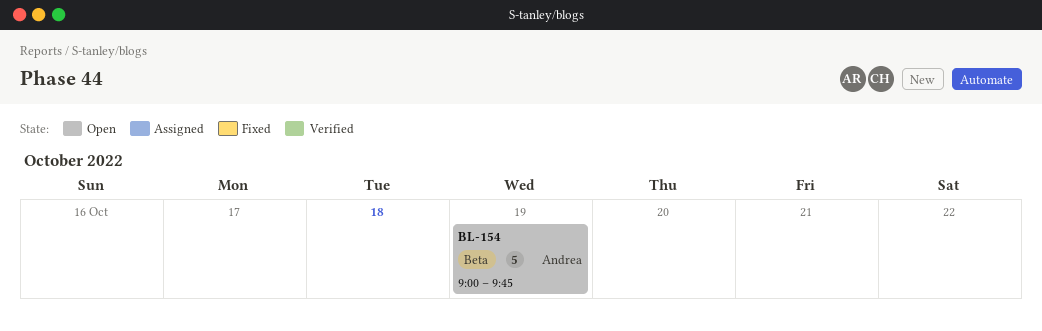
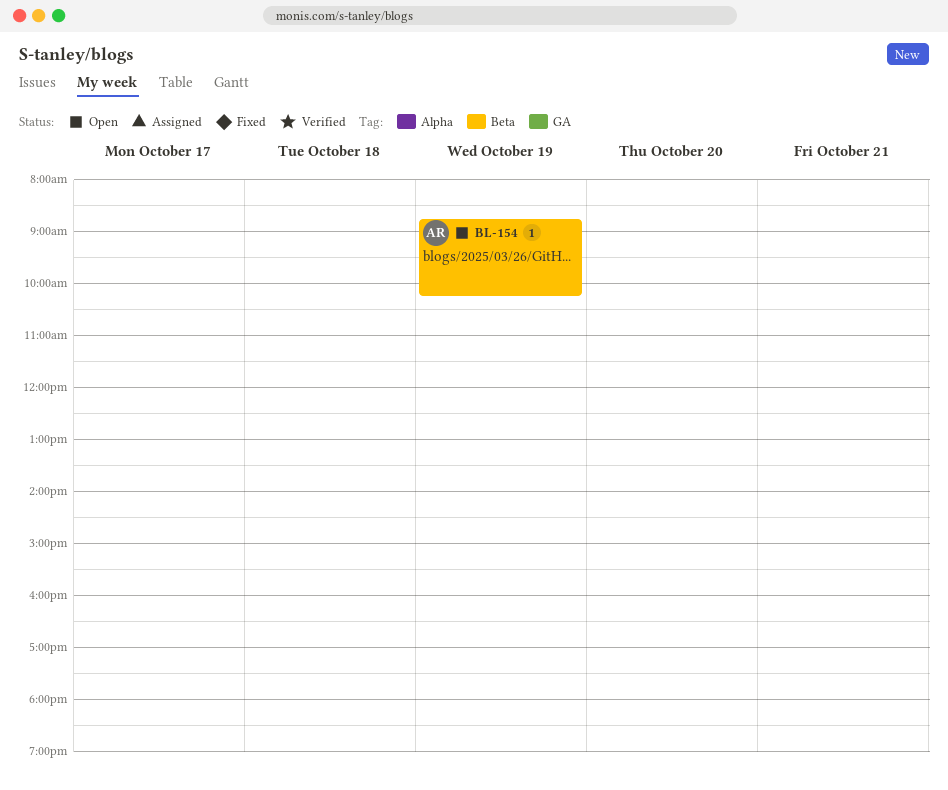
BL-154, estimate: 5 -> 1
BL-154, begins: 09:00 -> 08:45
BL-154, ends: 09:45 -> 10:15

